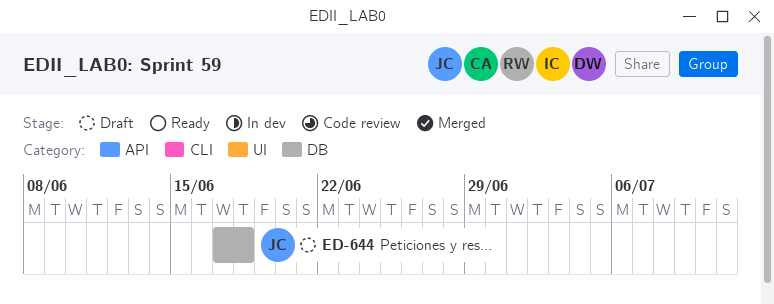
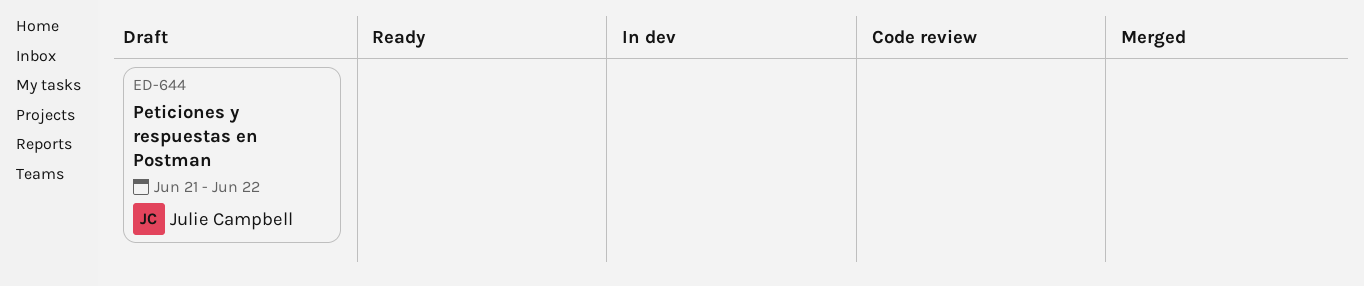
ED-644, start: Jun 17 -> Jun 21
ED-644, due: Jun 18 -> Jun 22

